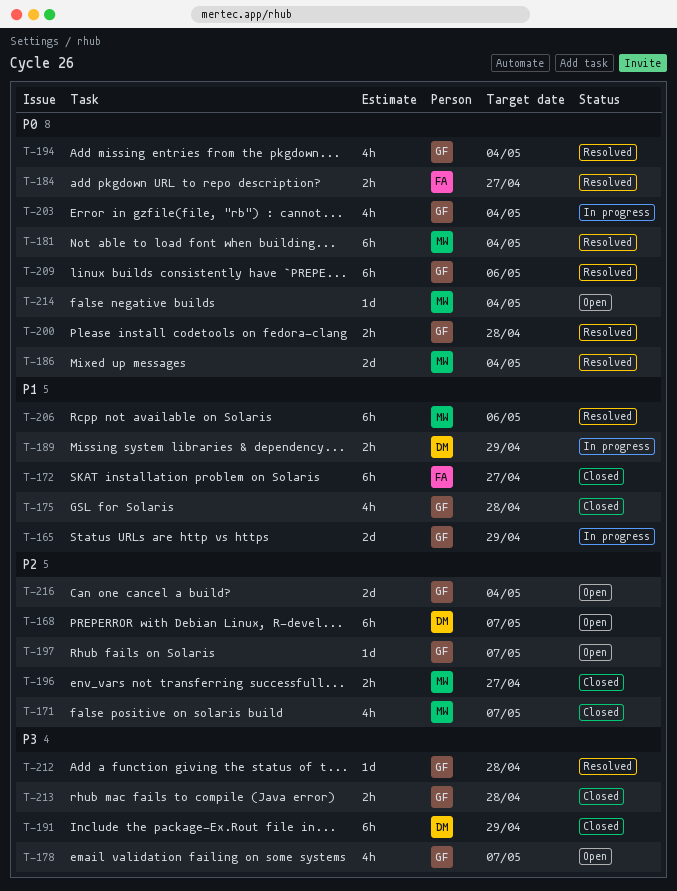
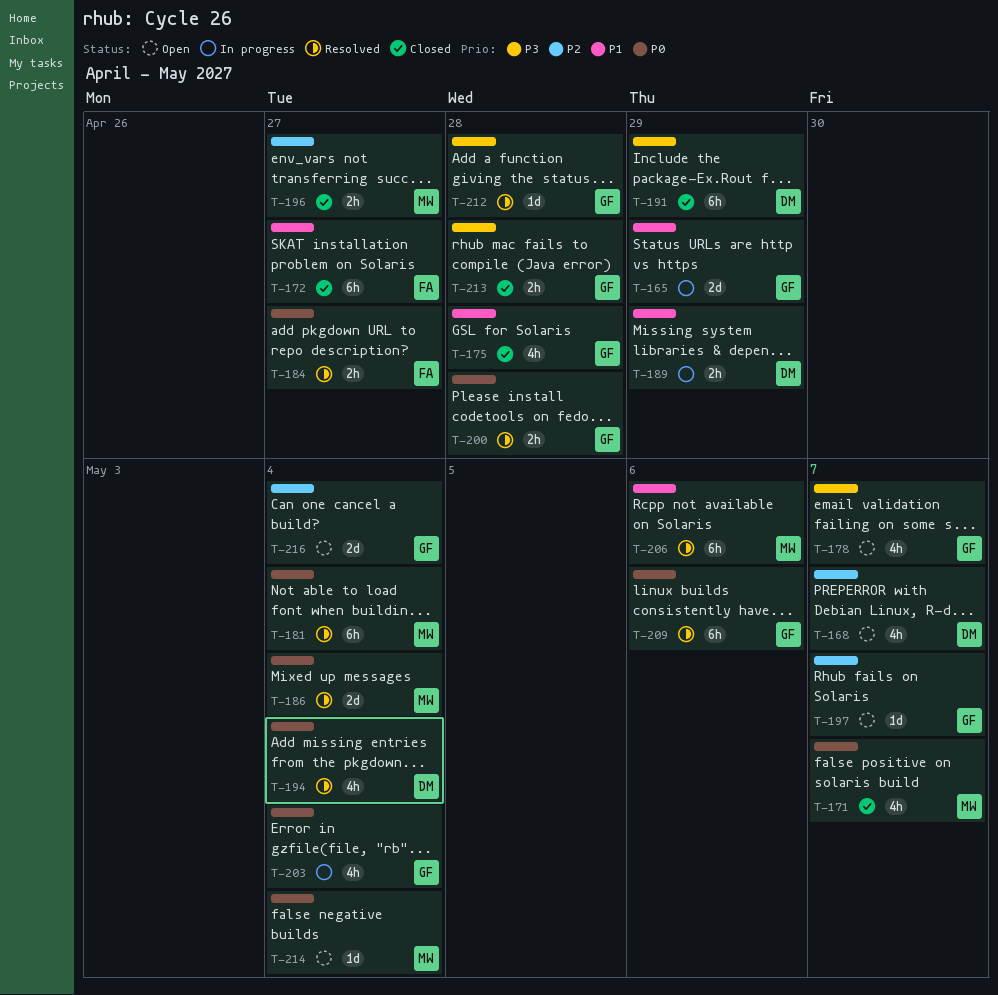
T-168, estimate: 6h -> 4h
T-171, priority: P2 -> P0
T-194, owner: GF -> DM

